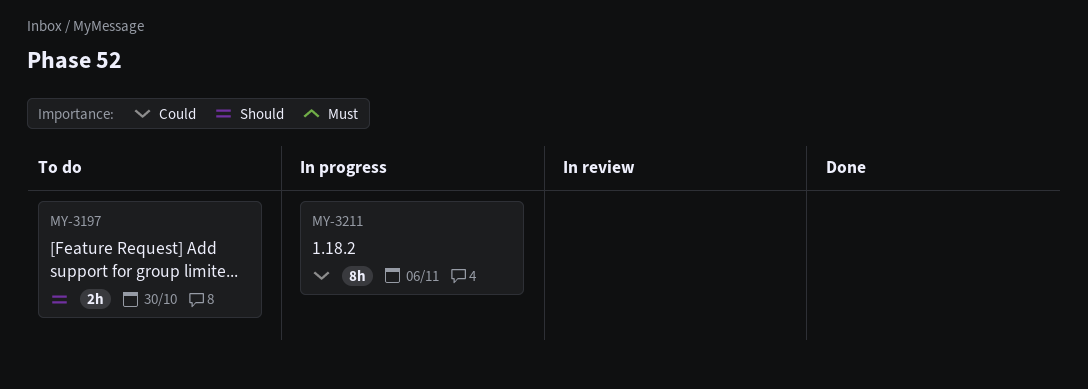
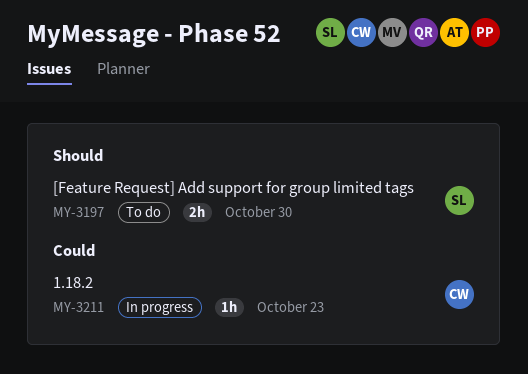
MY-3211, estimate: 8h -> 1h
MY-3211, due: Nov 6 -> Oct 23

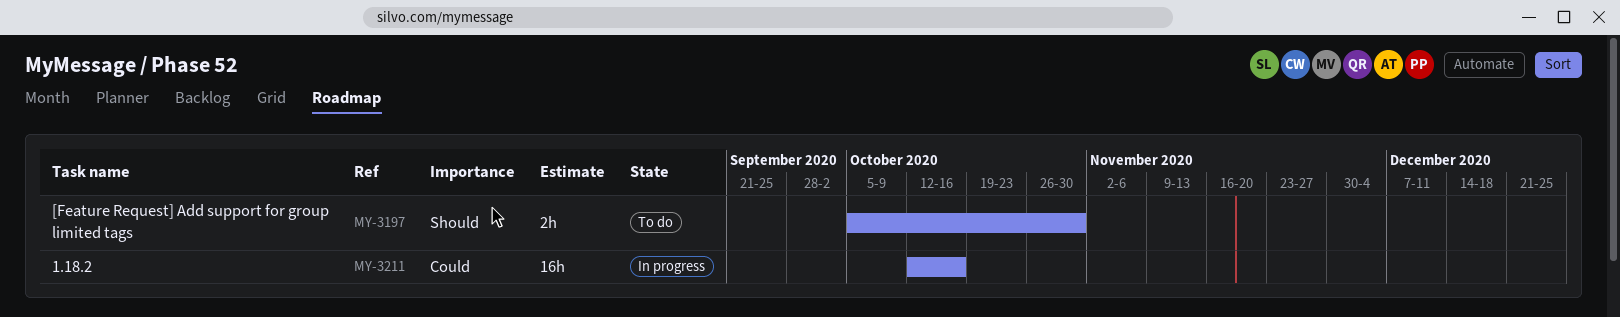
MY-3211, estimate: 1h -> 16h
MY-3211, due: Oct 23 -> Oct 16

